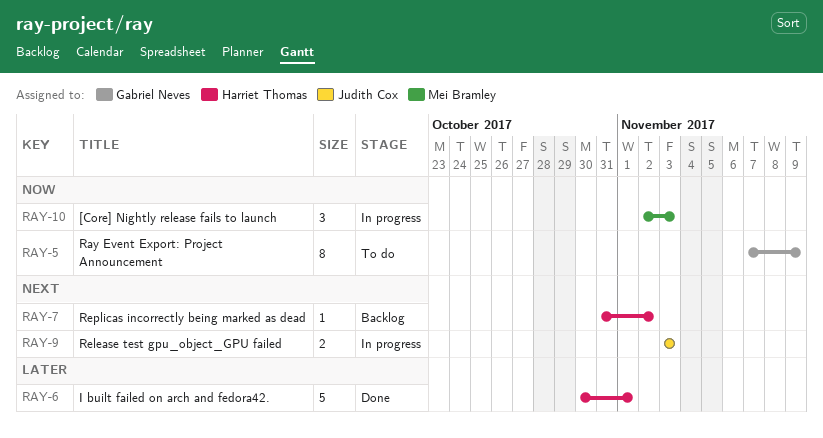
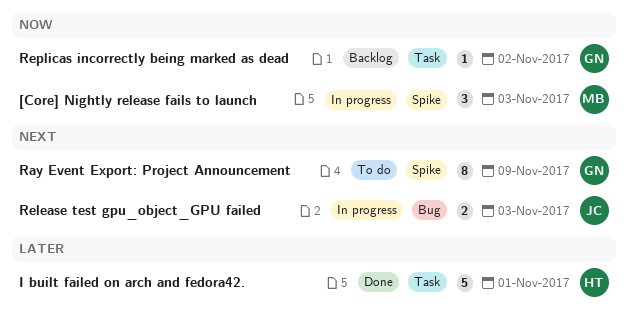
Ray Event Export: Project Announcement, priority: Now -> Next
Replicas incorrectly being marked as dead, owner: Harriet Thomas -> Gabriel Neves
Replicas incorrectly being marked as dead, priority: Next -> Now

